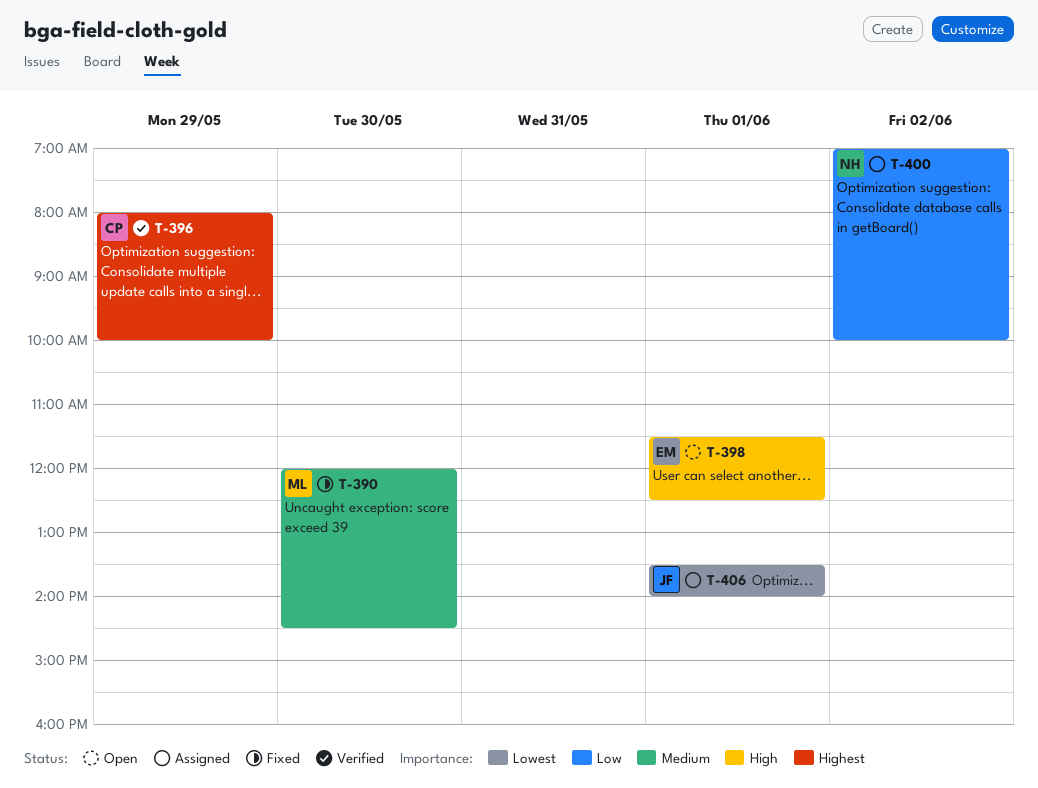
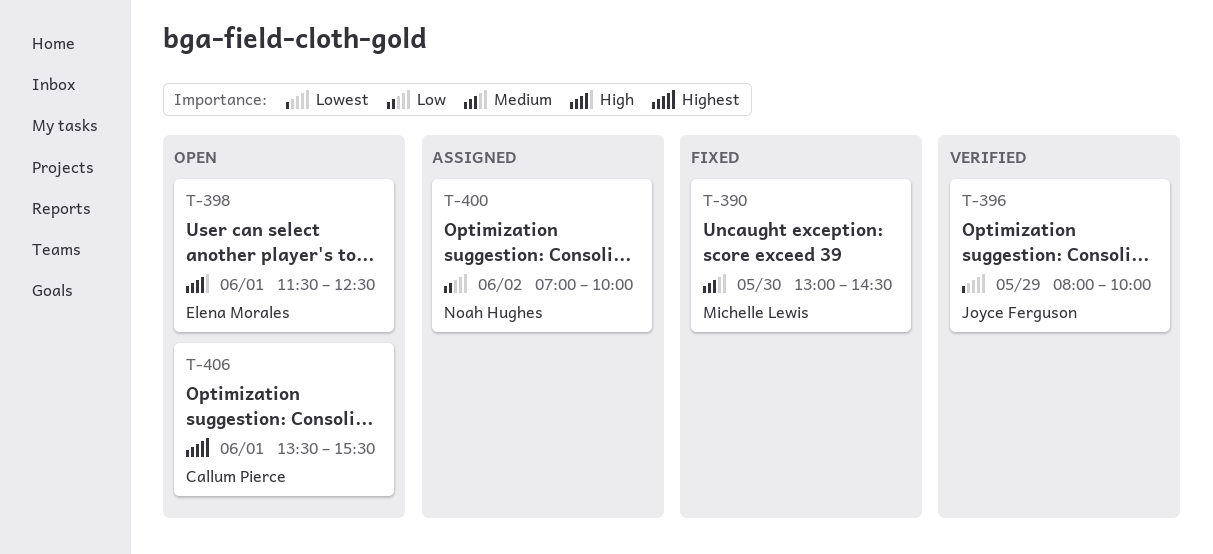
T-390, begins: 12:00 -> 13:00
T-396, owner: Callum Pierce -> Joyce Ferguson
T-396, priority: Highest -> Lowest
T-406, status: Assigned -> Open
T-406, owner: Joyce Ferguson -> Callum Pierce
T-406, priority: Lowest -> Highest
T-406, ends: 14:00 -> 15:30

